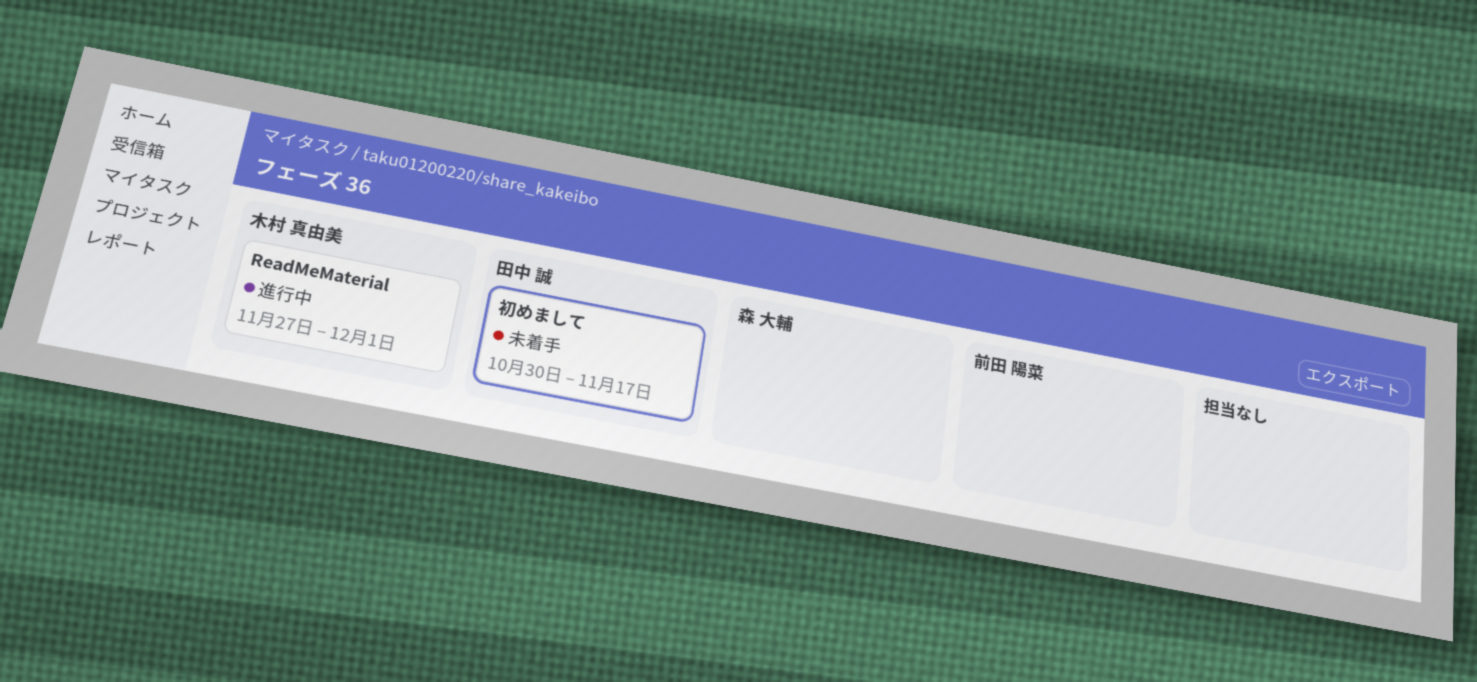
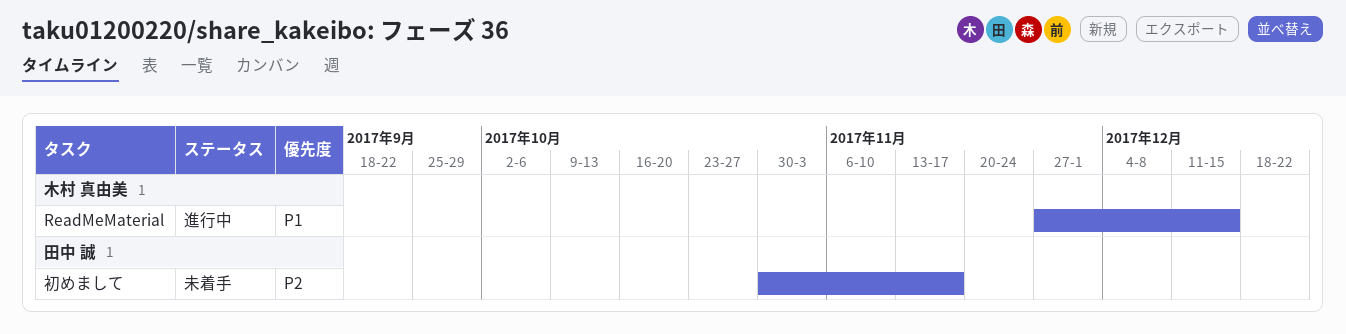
ReadMeMaterial, due: Dec 1 -> Dec 15

